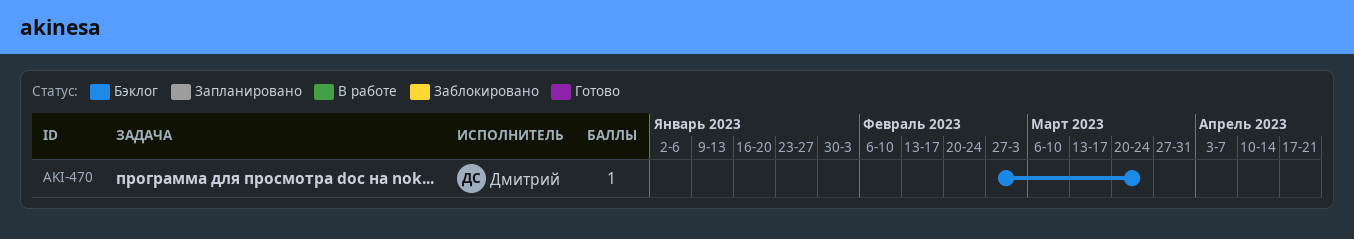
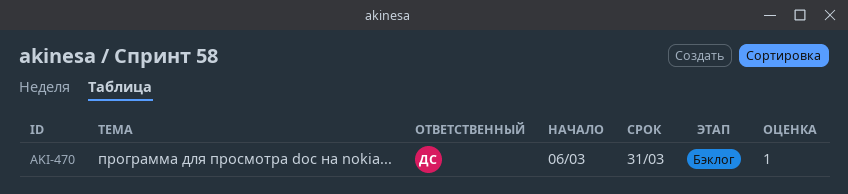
AKI-470, start: Feb 27 -> Mar 6
AKI-470, due: Mar 24 -> Mar 31

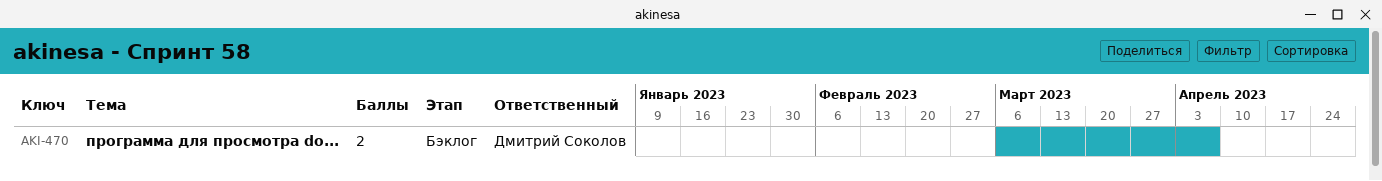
AKI-470, estimate: 1 -> 2
AKI-470, due: Mar 31 -> Apr 7

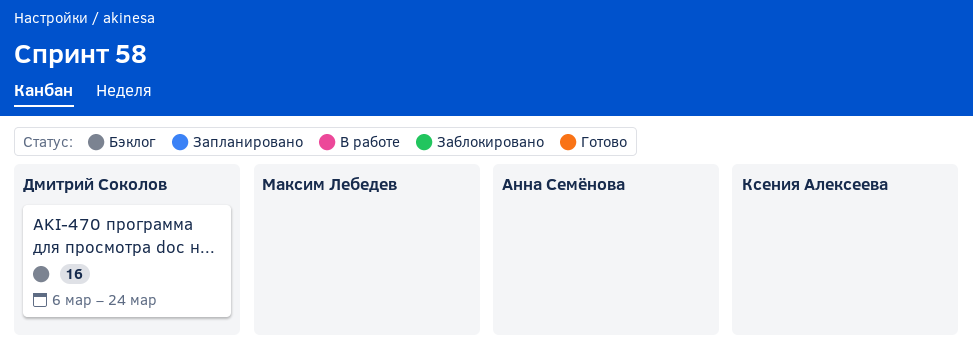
AKI-470, estimate: 2 -> 16
AKI-470, due: Apr 7 -> Mar 24

